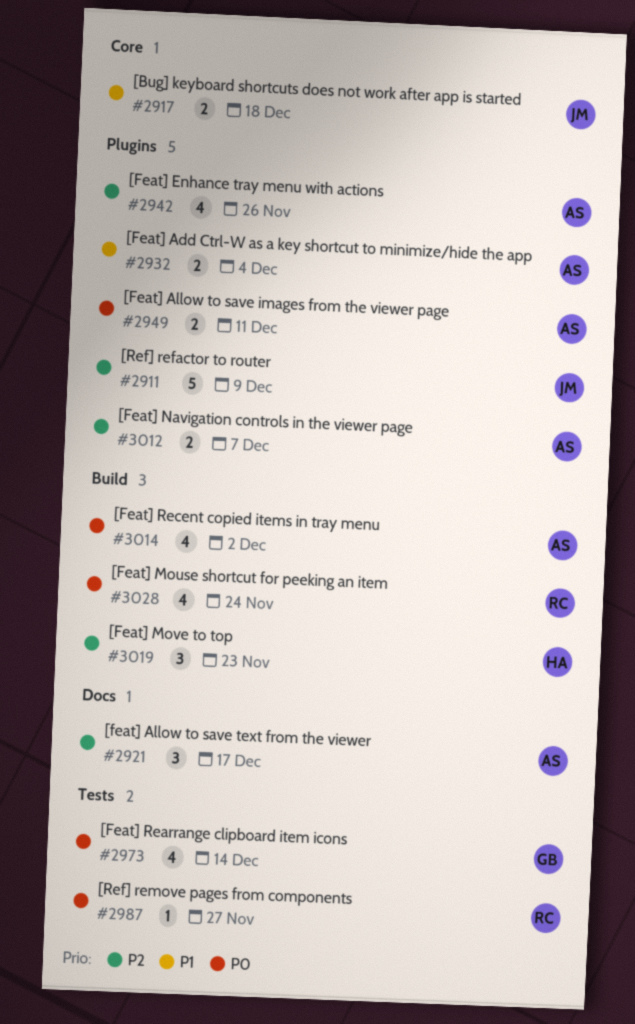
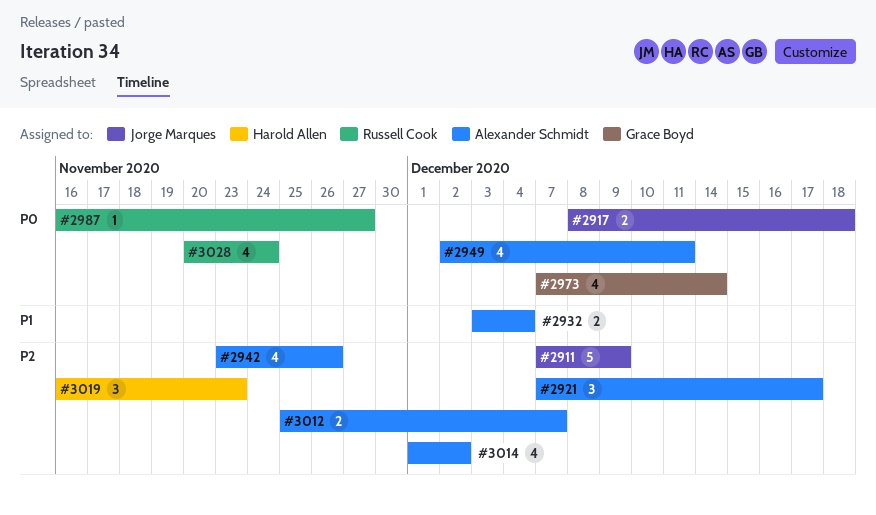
#2917, priority: P1 -> P0
#2949, estimate: 2 -> 4
#3014, priority: P0 -> P2

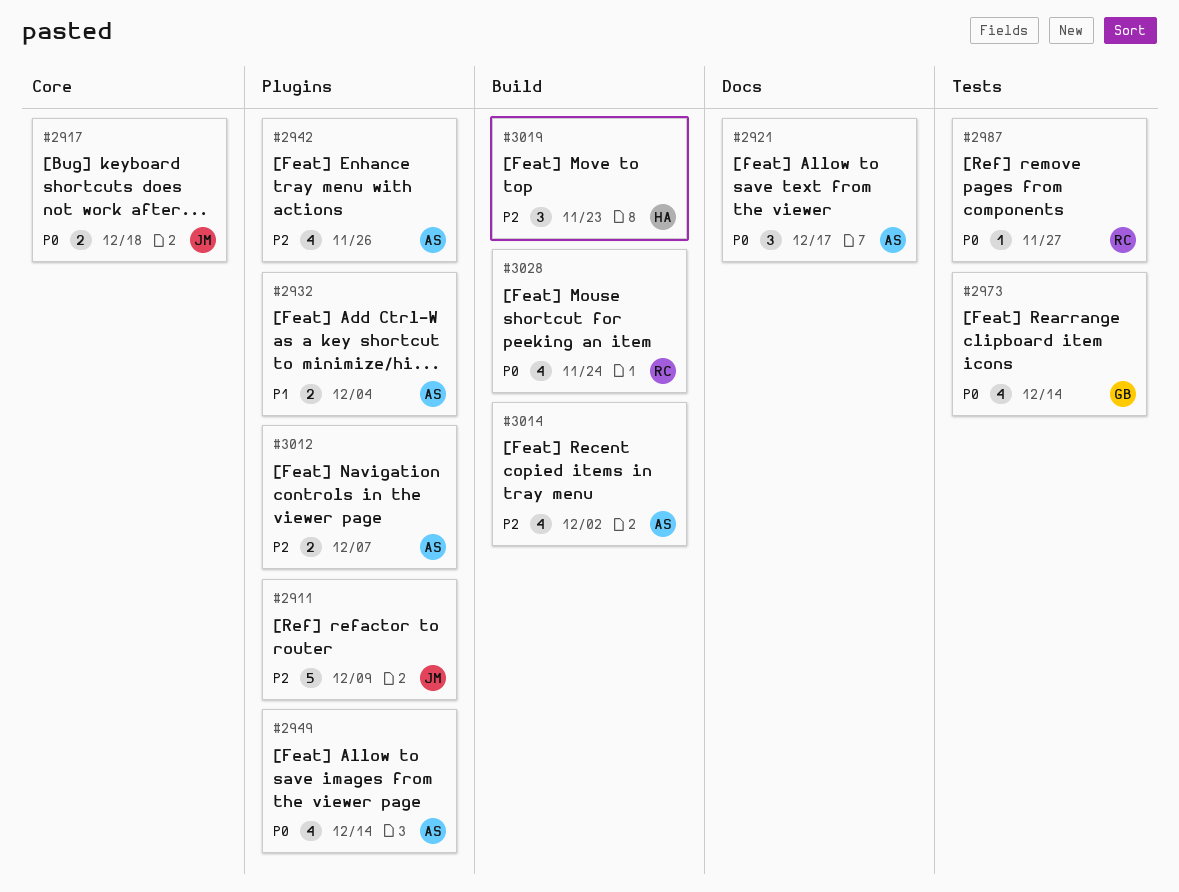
#2921, priority: P2 -> P0
#2949, due: Dec 11 -> Dec 14

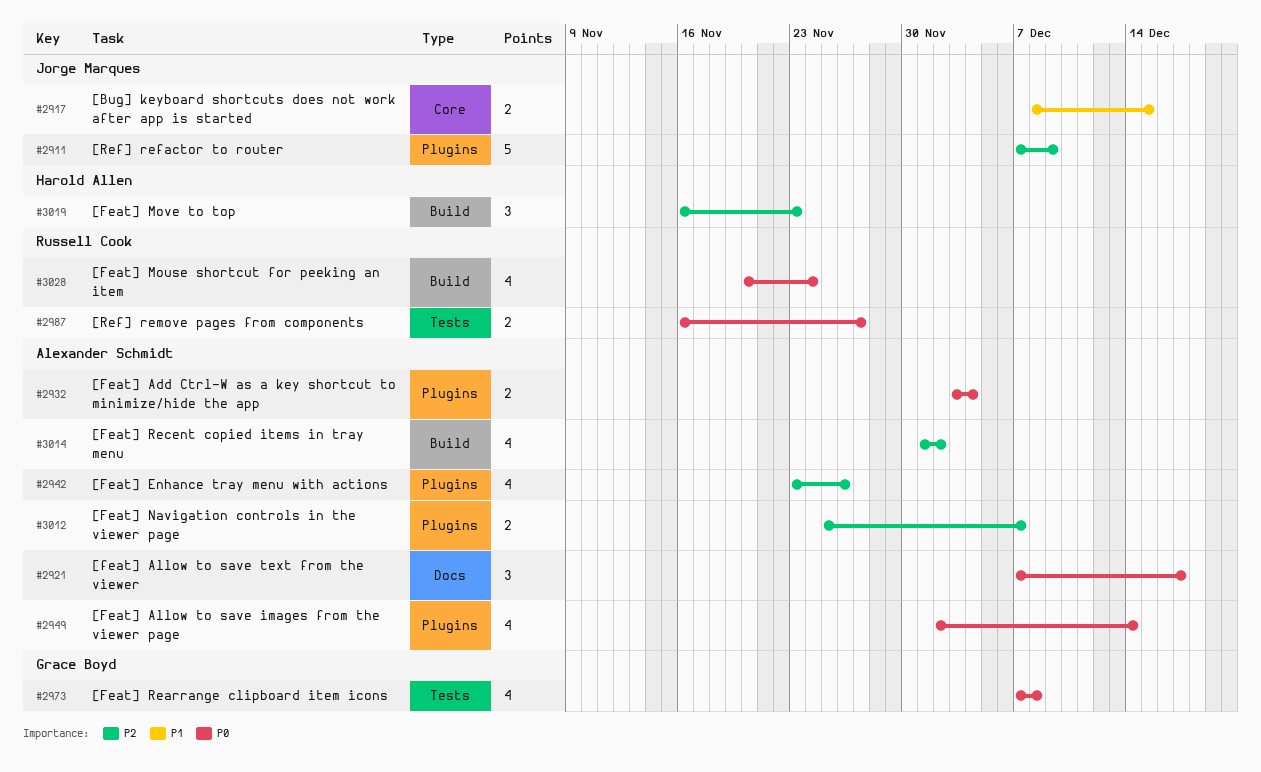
#2917, priority: P0 -> P1
#2917, due: Dec 18 -> Dec 15
#2932, priority: P1 -> P0
#2973, due: Dec 14 -> Dec 8
#2987, estimate: 1 -> 2

